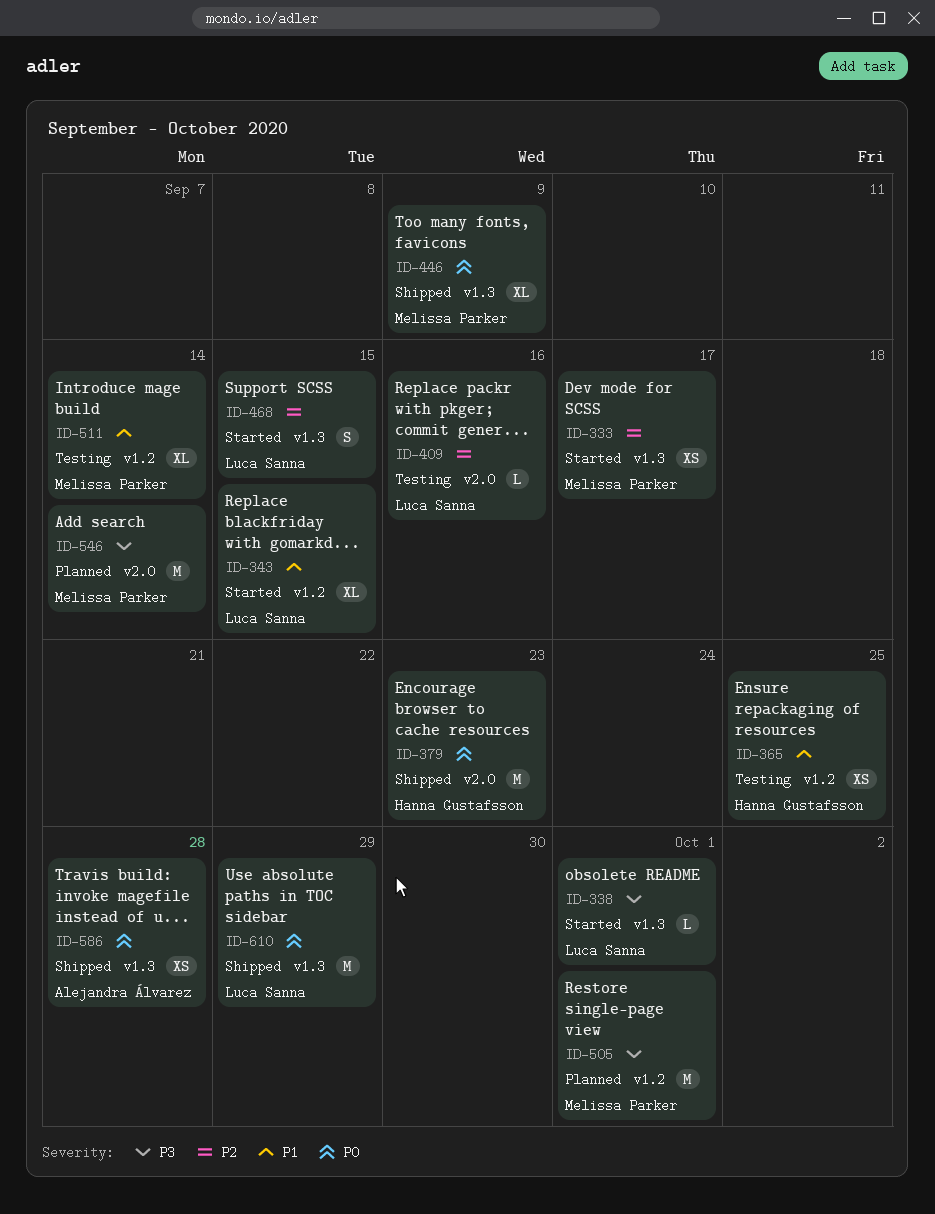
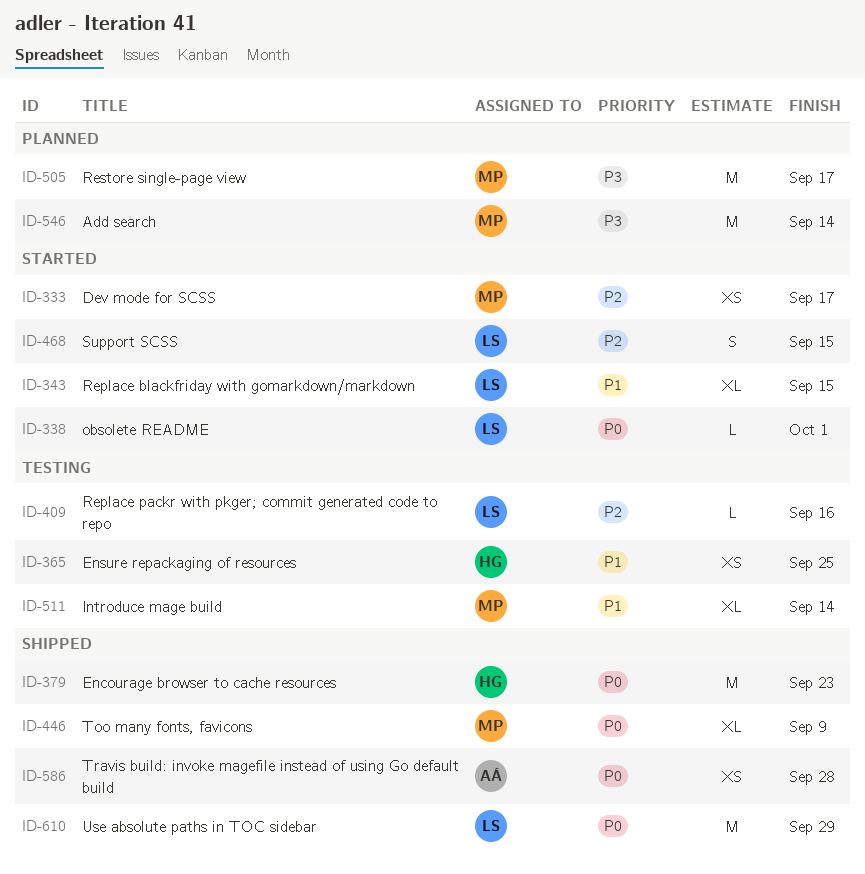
ID-338, priority: P3 -> P0
ID-505, due: Oct 1 -> Sep 17

